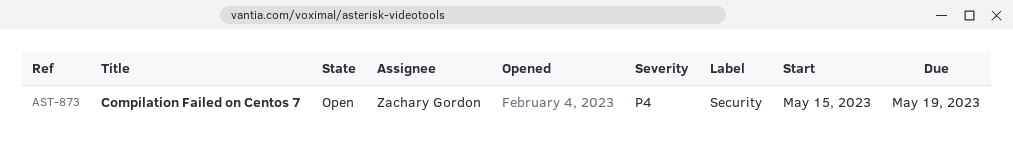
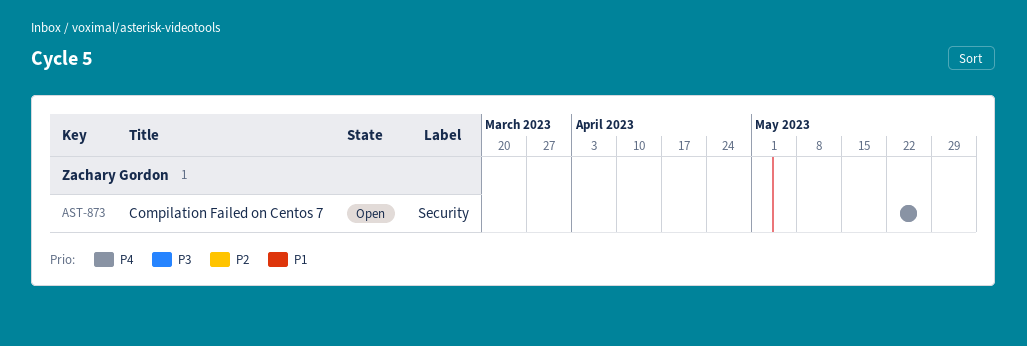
AST-873, start: May 15 -> May 22
AST-873, due: May 19 -> May 26

